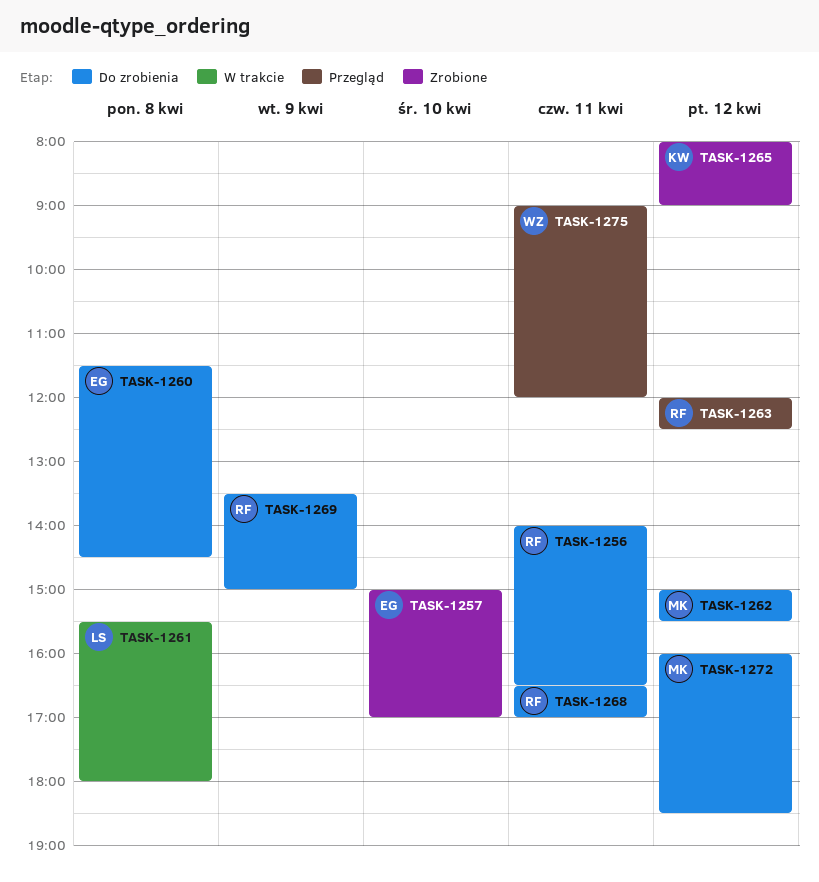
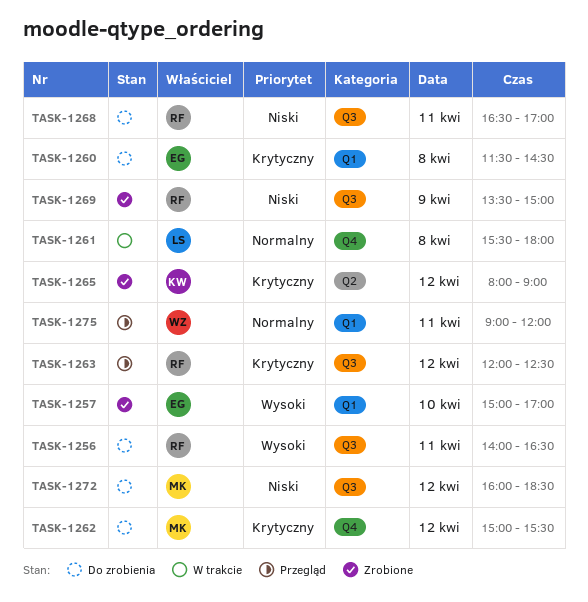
TASK-1269, status: Do zrobienia -> Zrobione

